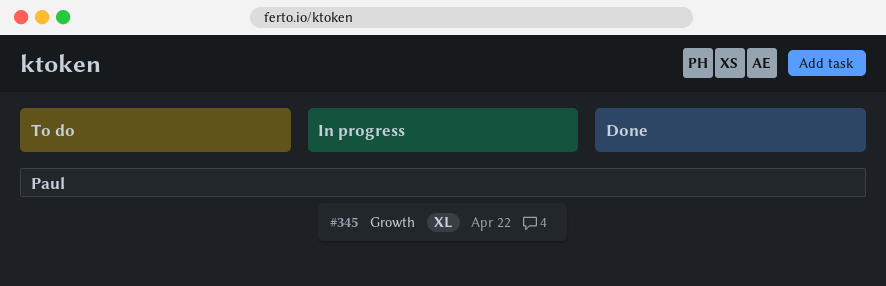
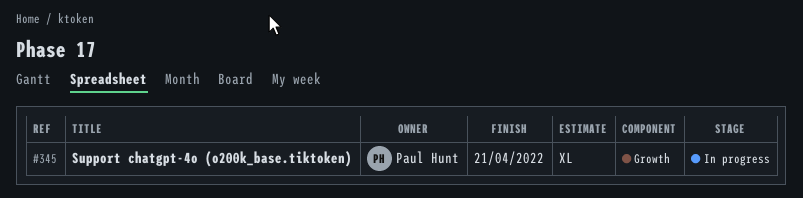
#345, due: Apr 22 -> Apr 21

